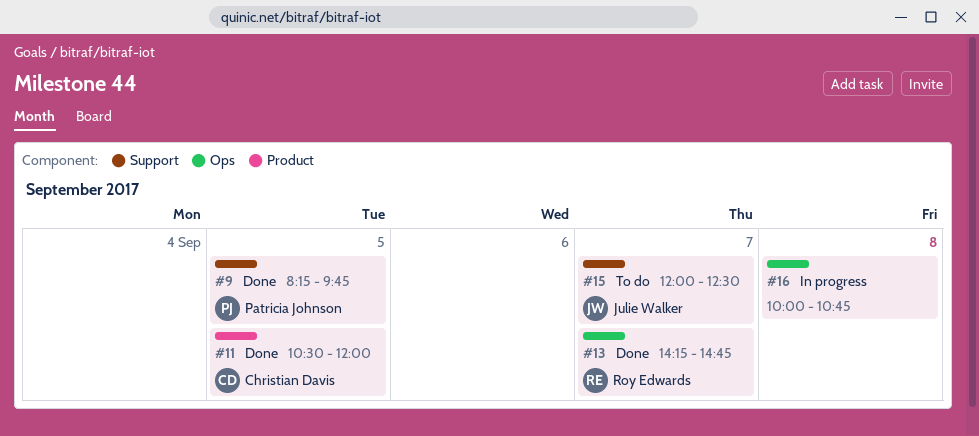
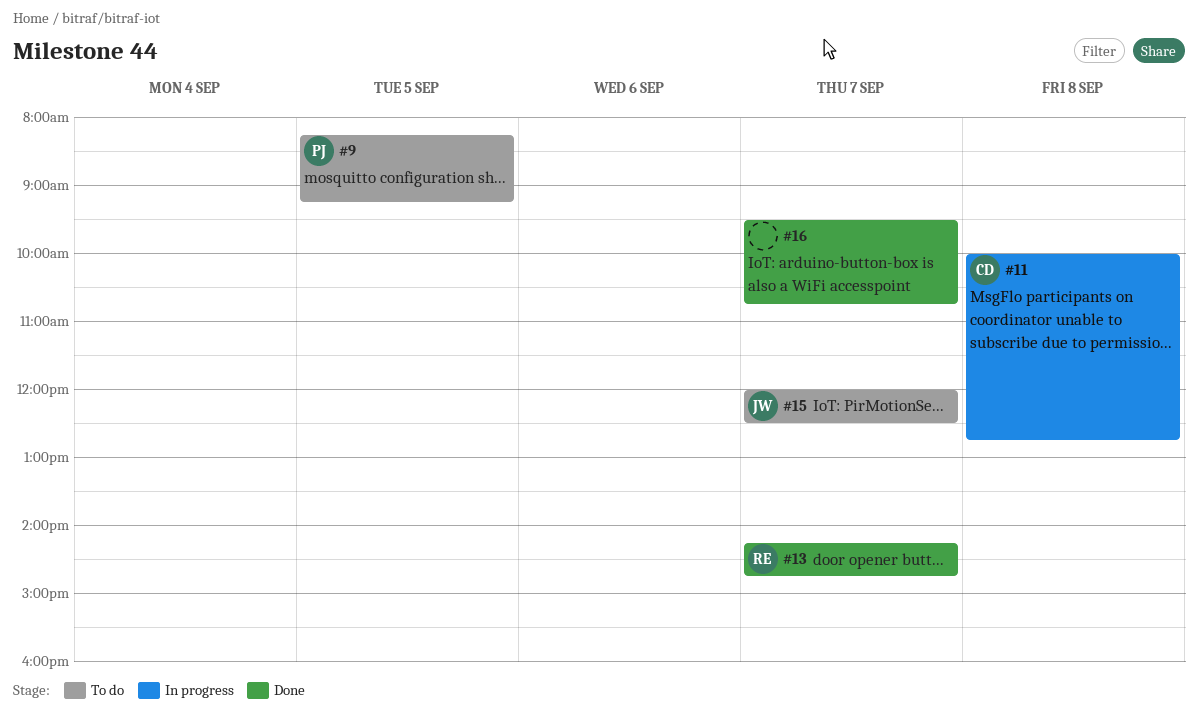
#9, status: Done -> To do
#9, ends: 09:45 -> 09:15
#11, status: Done -> In progress
#11, day: Sep 5 -> Sep 8
#11, begins: 10:30 -> 10:00
#11, ends: 12:00 -> 12:45
#16, status: In progress -> Done
#16, day: Sep 8 -> Sep 7
#16, begins: 10:00 -> 09:30

